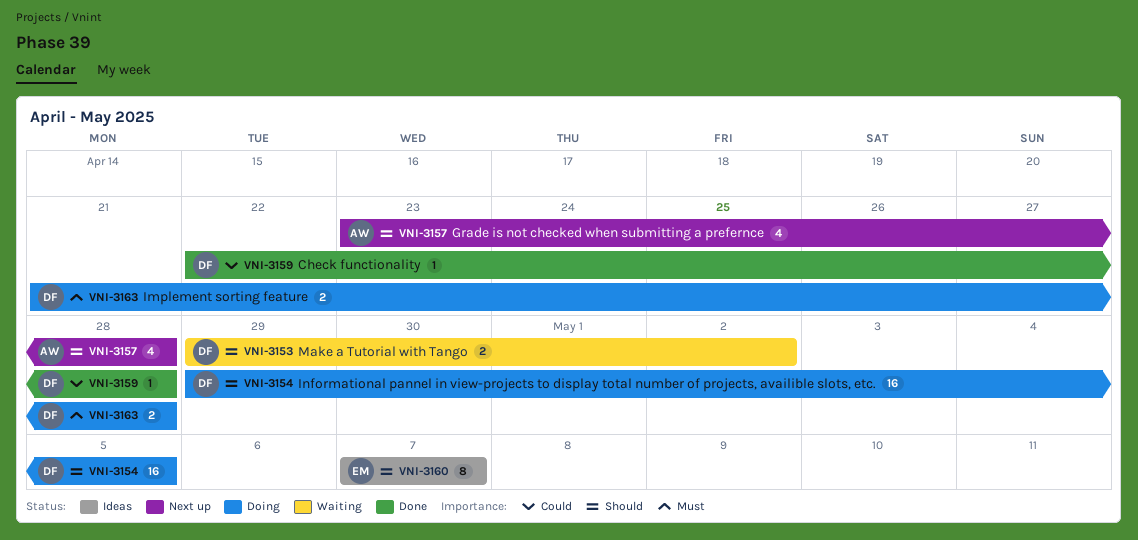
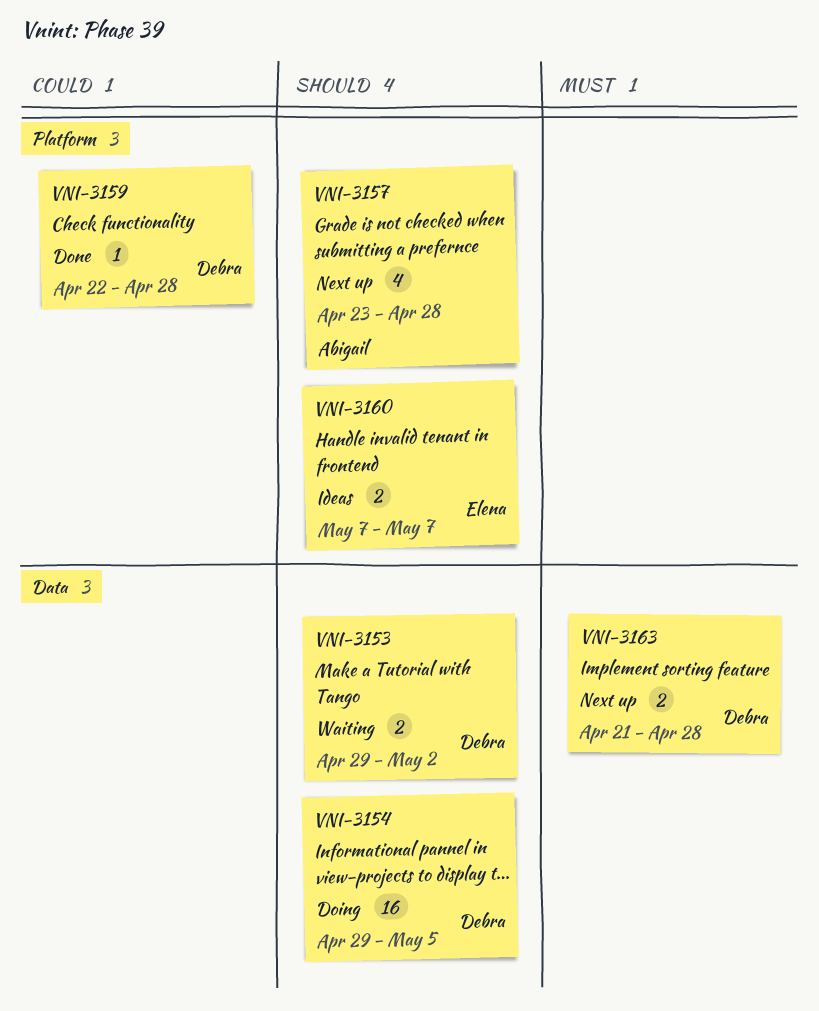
VNI-3160, estimate: 8 -> 2
VNI-3163, status: Doing -> Next up

